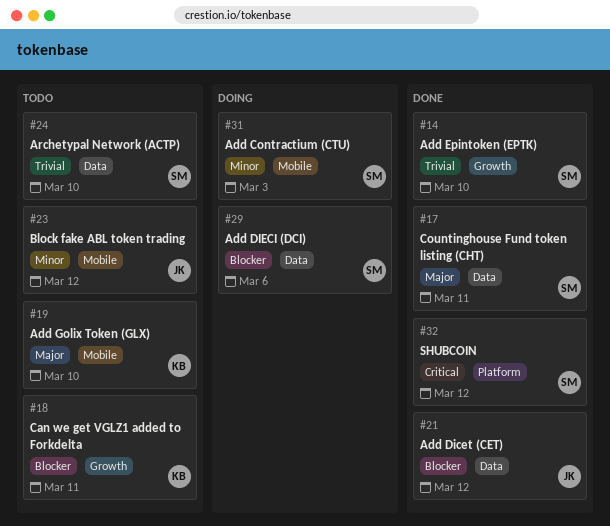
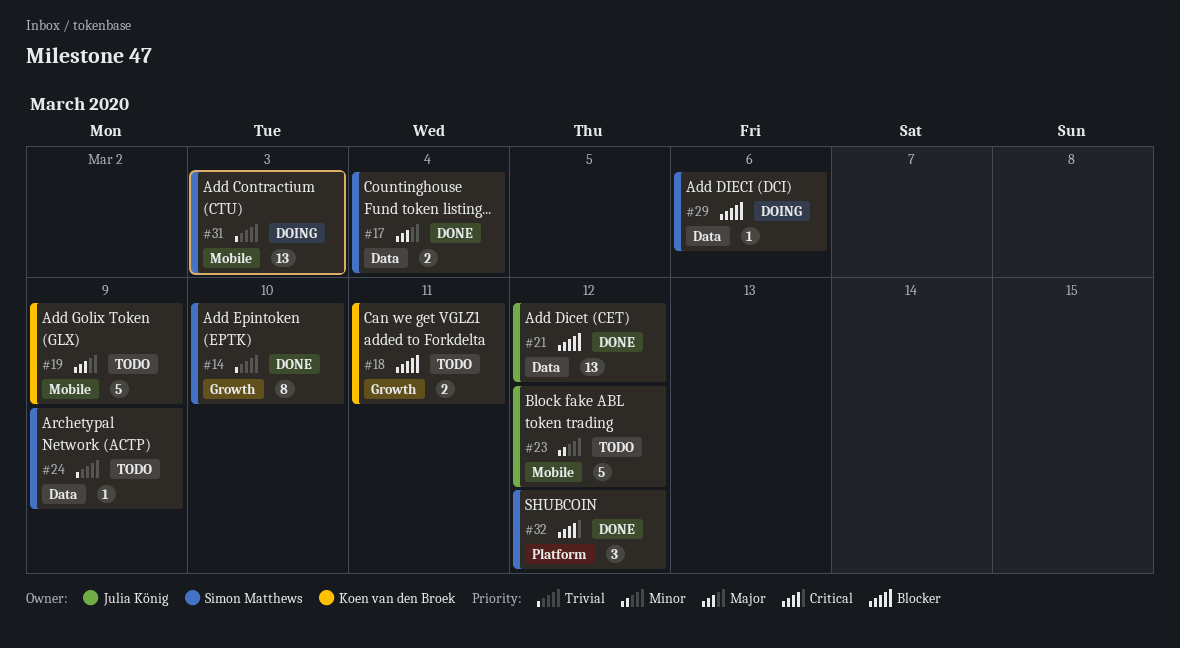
#17, due: Mar 11 -> Mar 4
#19, due: Mar 10 -> Mar 9
#24, due: Mar 10 -> Mar 9
#31, priority: Minor -> Trivial

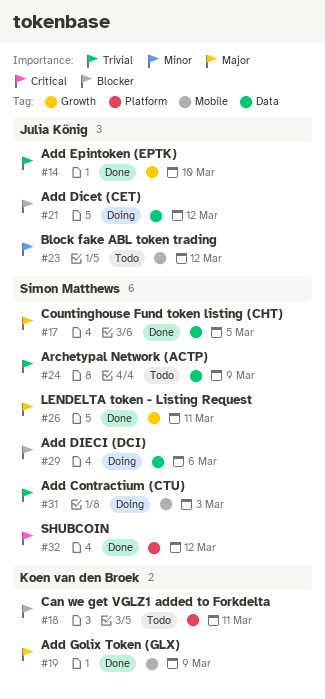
#14, owner: Simon Matthews -> Julia König
#17, due: Mar 4 -> Mar 5
#18, label: Growth -> Platform
#19, status: Todo -> Done
#21, status: Done -> Doing
#26: none -> present

